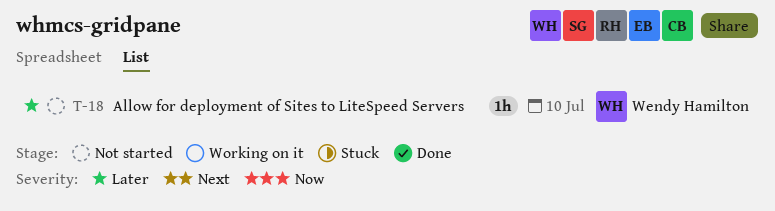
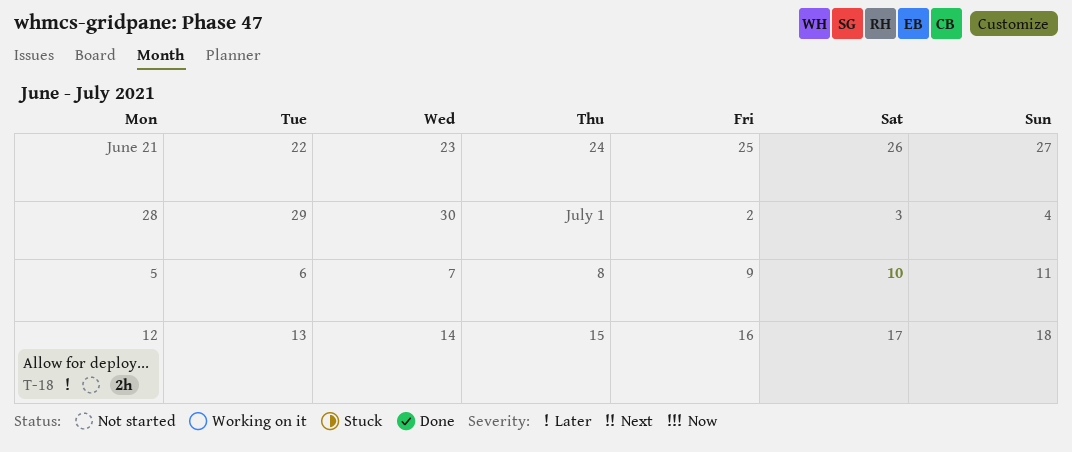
T-18, estimate: 1h -> 2h
T-18, due: Jul 10 -> Jul 12

